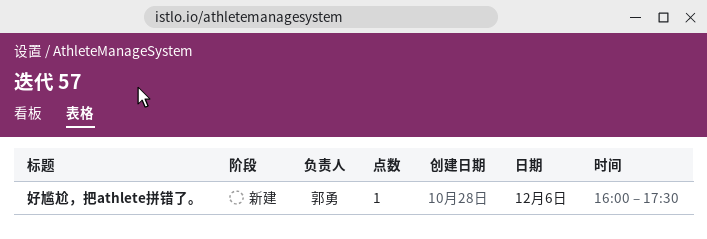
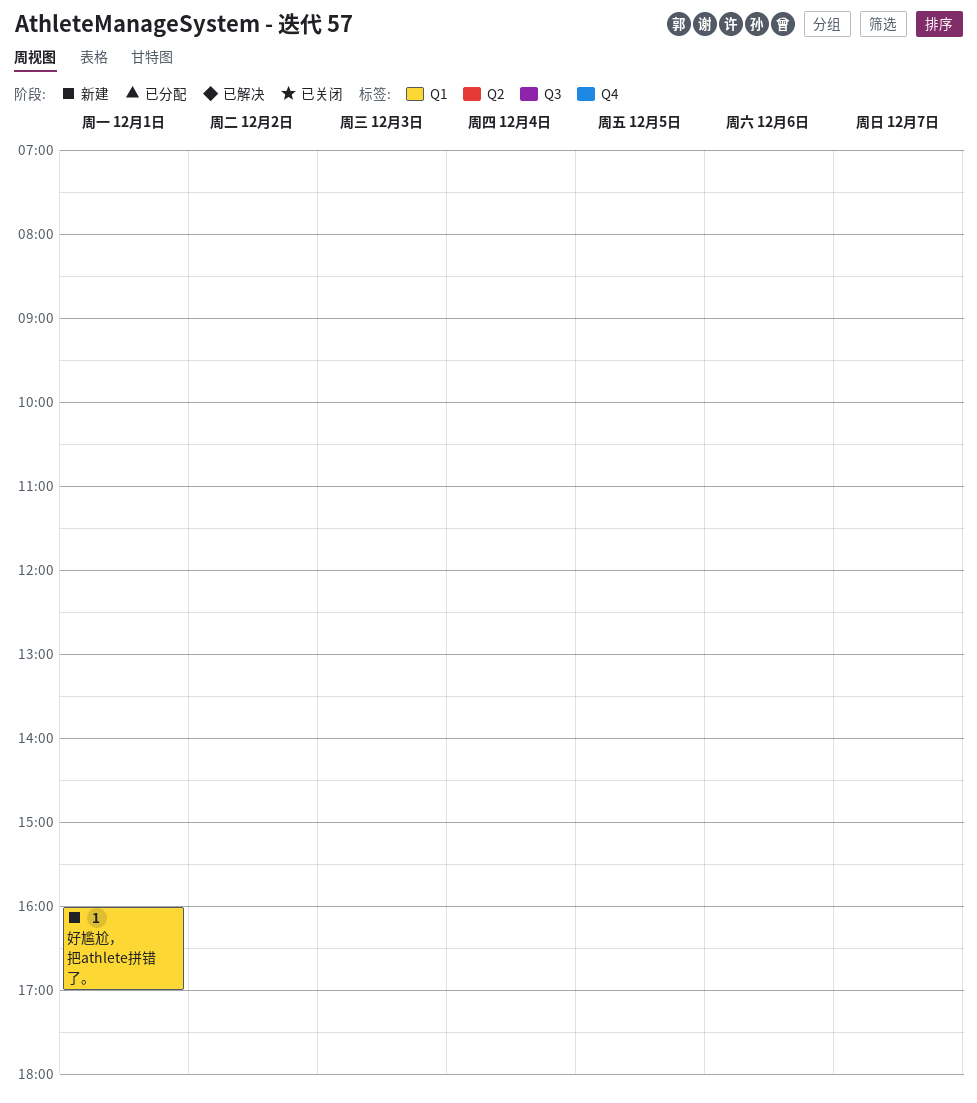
好尴尬，把athlete拼错了。, day: Dec 6 -> Dec 1
好尴尬，把athlete拼错了。, ends: 17:30 -> 17:00

